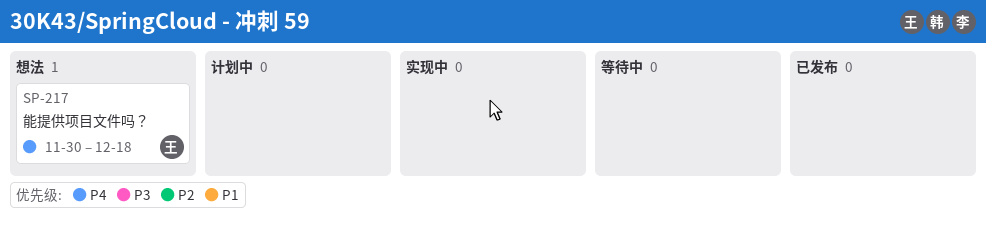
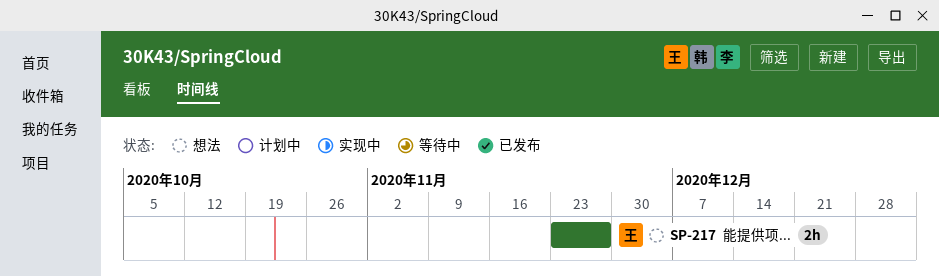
SP-217, start: Nov 30 -> Nov 23
SP-217, due: Dec 18 -> Nov 27

